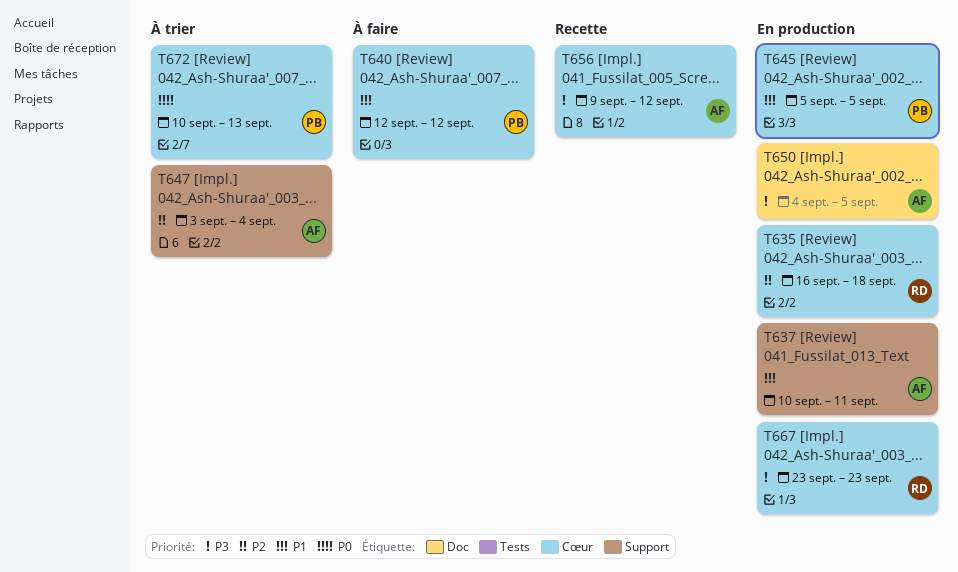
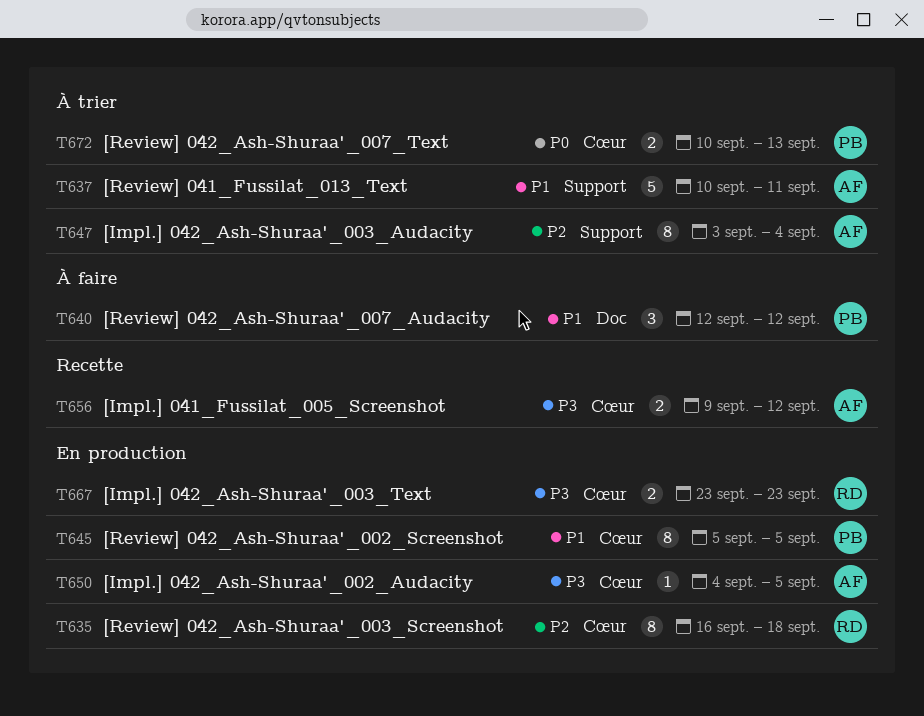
T637, status: En production -> À trier
T640, label: Cœur -> Doc
T650, label: Doc -> Cœur

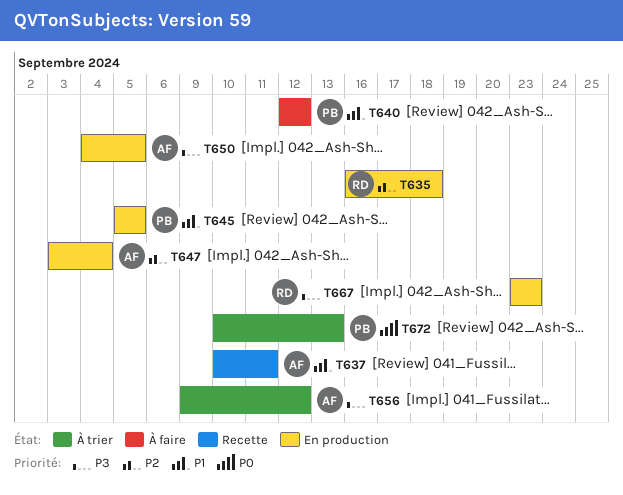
T637, status: À trier -> Recette
T647, status: À trier -> En production
T656, status: Recette -> À trier

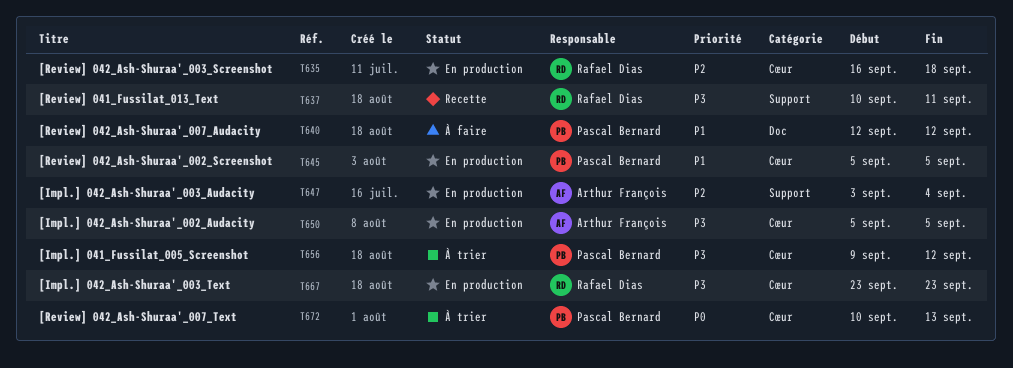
T637, owner: Arthur François -> Rafael Dias
T637, priority: P1 -> P3
T650, start: Sep 4 -> Sep 5
T656, owner: Arthur François -> Pascal Bernard

